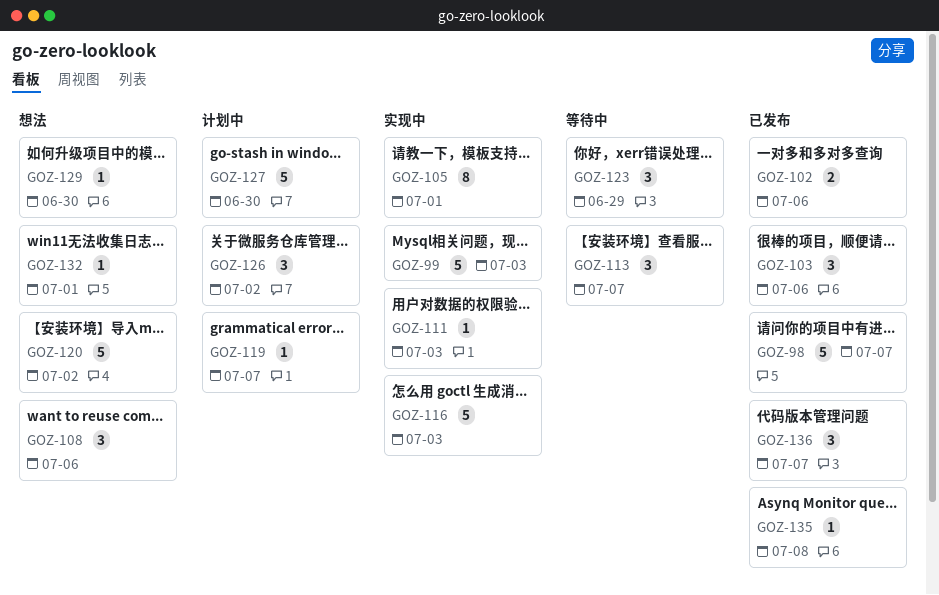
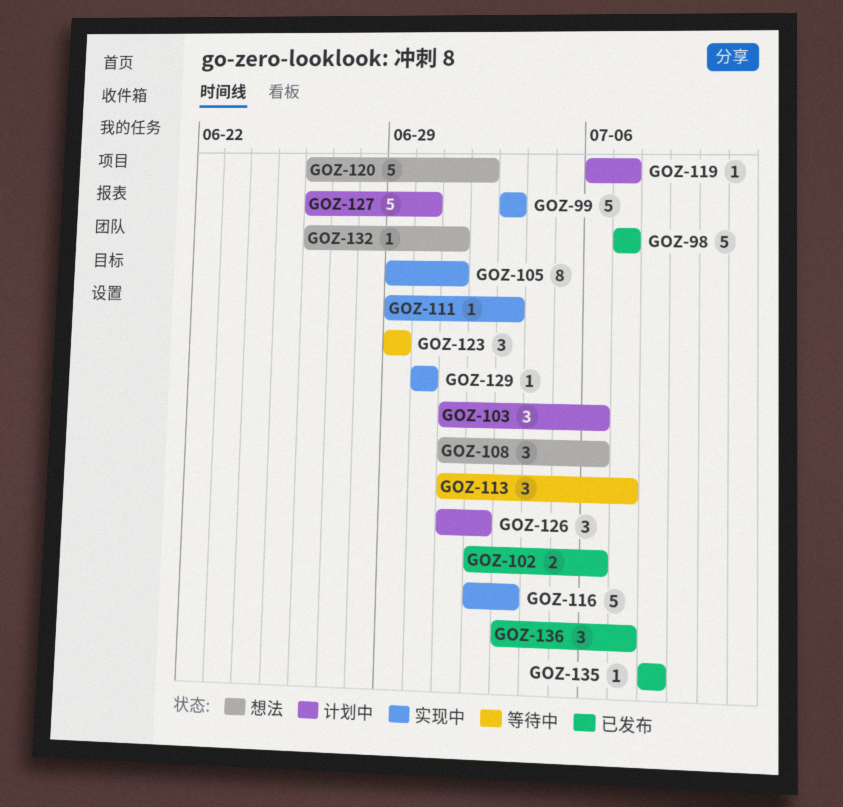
GOZ-103, status: 已发布 -> 计划中
GOZ-129, status: 想法 -> 实现中

